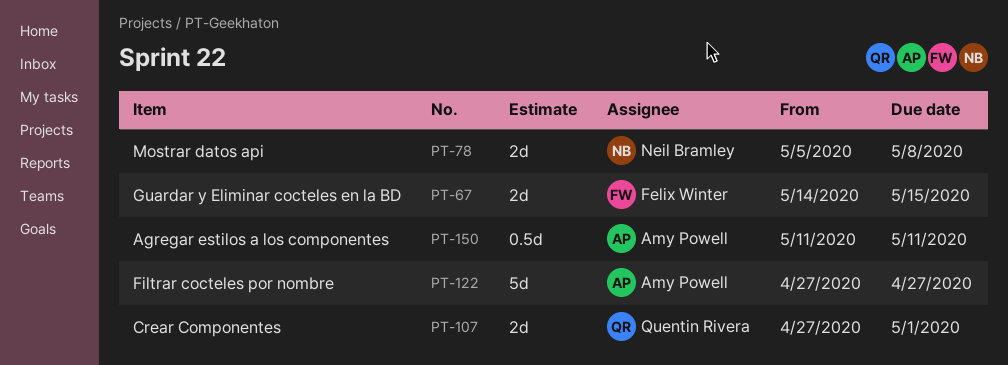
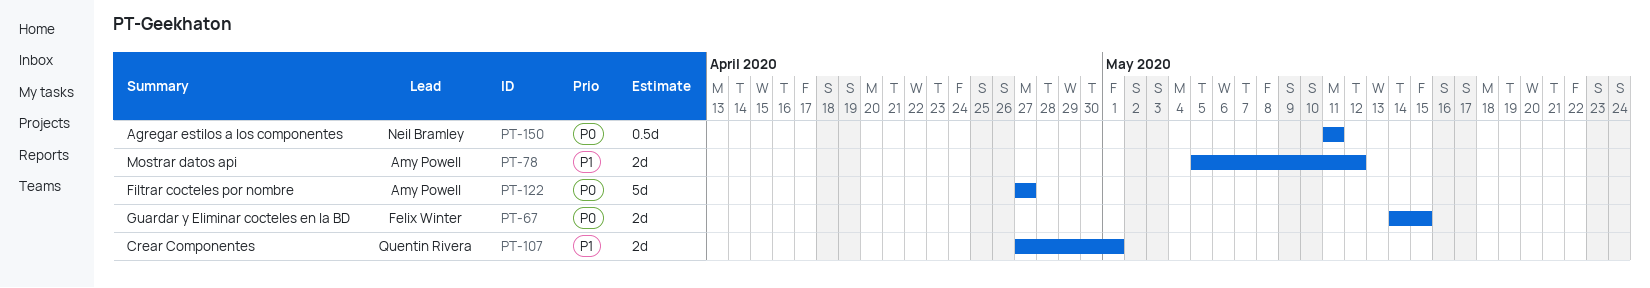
PT-78, owner: Neil Bramley -> Amy Powell
PT-78, due: May 8 -> May 12
PT-150, owner: Amy Powell -> Neil Bramley

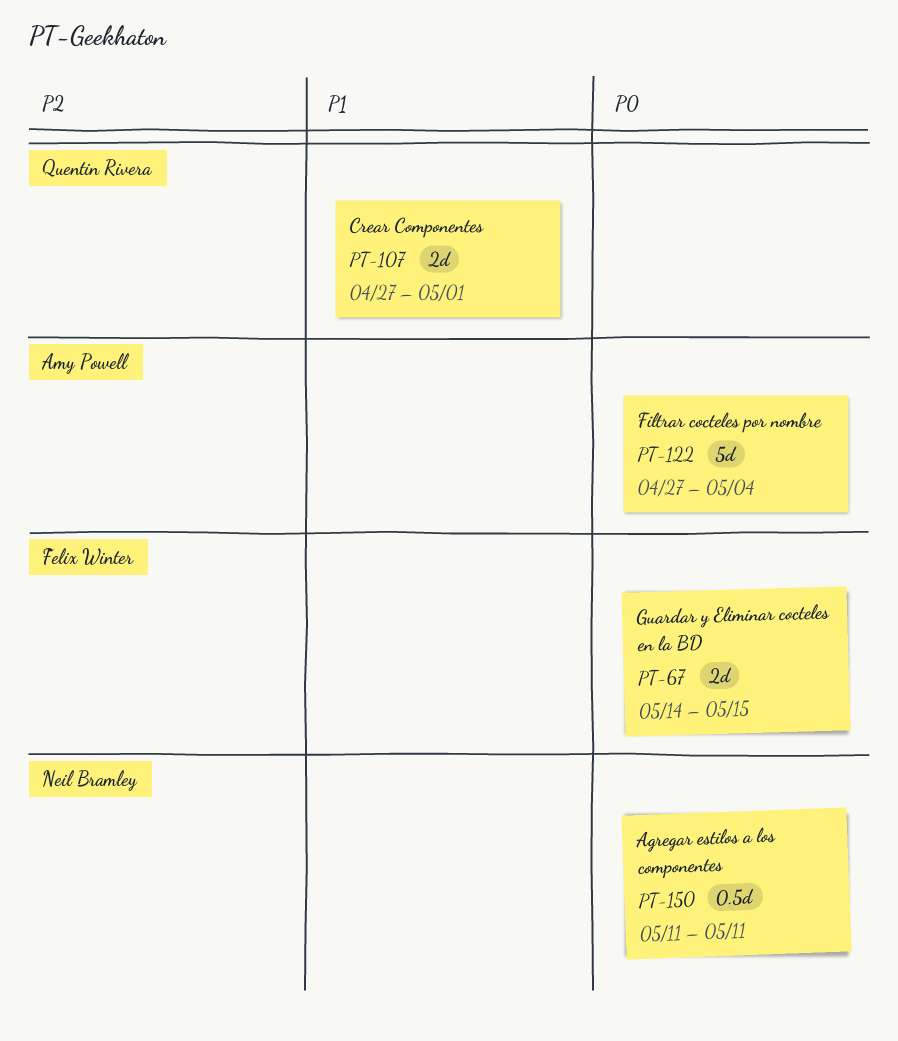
PT-78: present -> none
PT-122, due: Apr 27 -> May 4

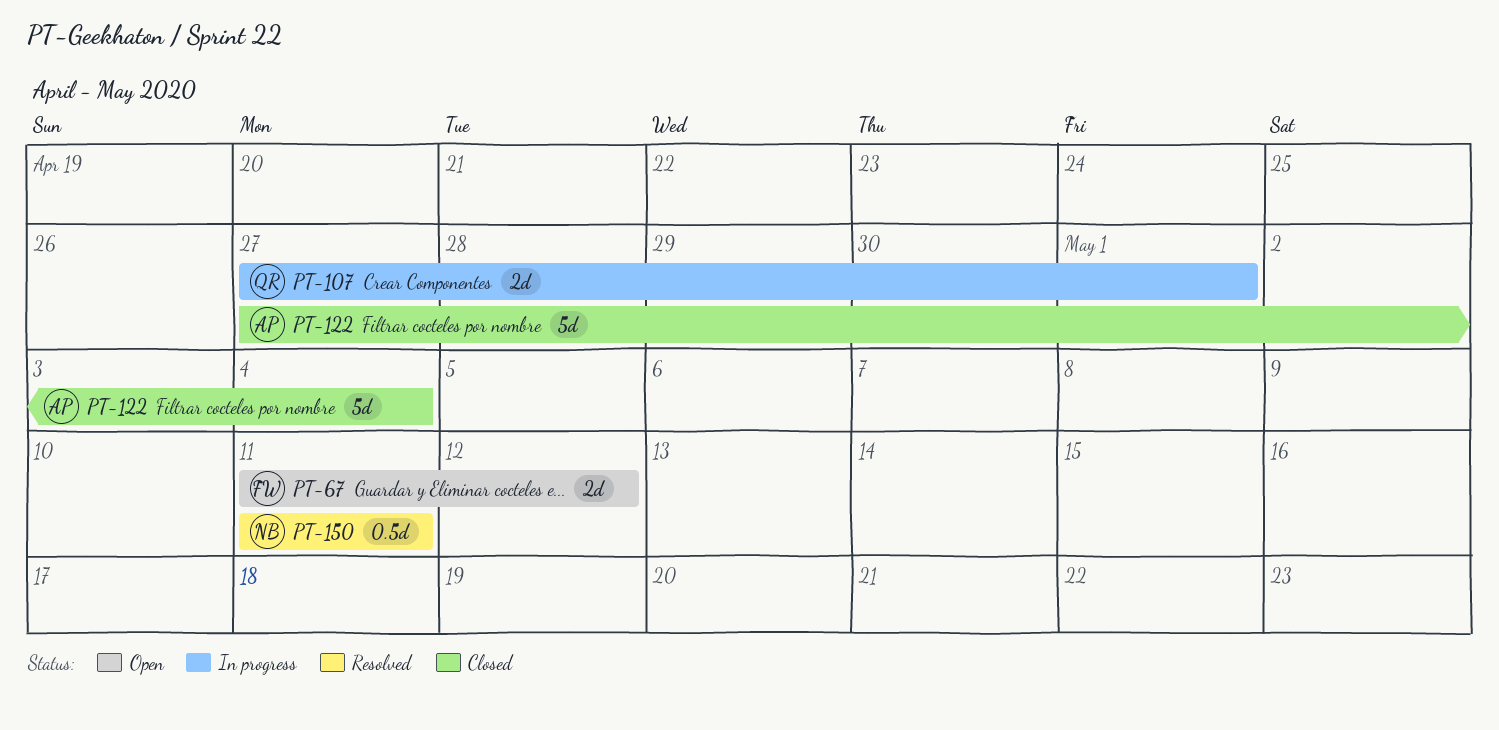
PT-67, start: May 14 -> May 11
PT-67, due: May 15 -> May 12

